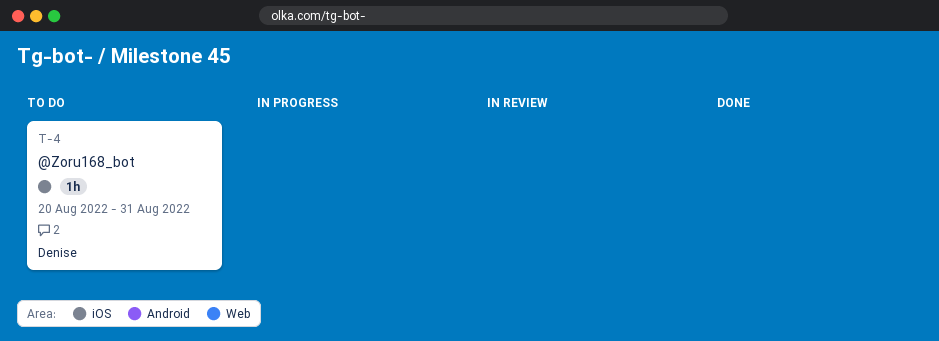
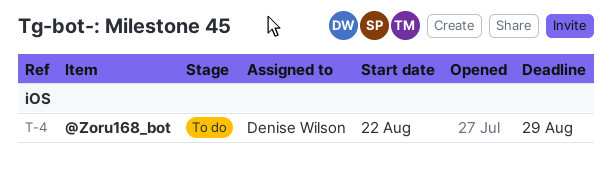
T-4, start: Aug 20 -> Aug 22
T-4, due: Aug 31 -> Aug 29

